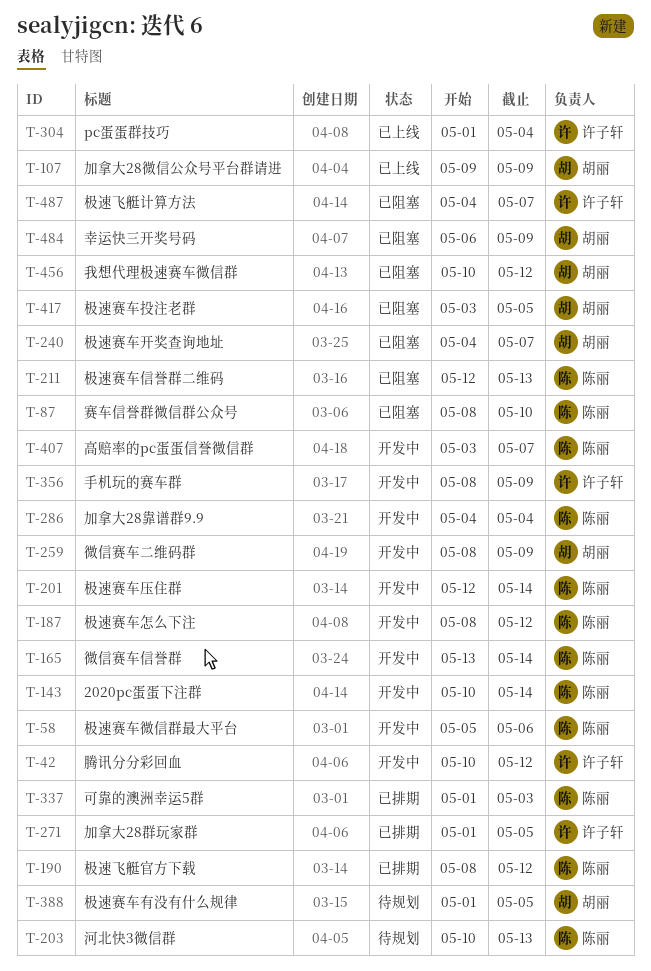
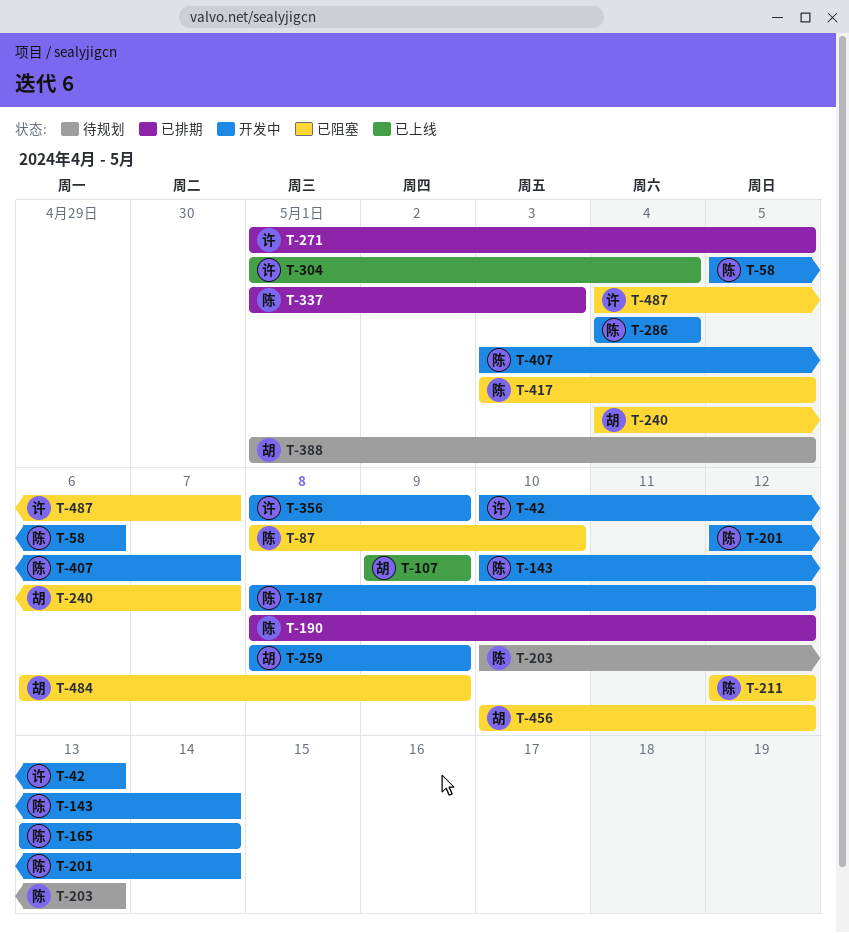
T-42, due: May 12 -> May 13
T-211, due: May 13 -> May 12
T-417, owner: 胡丽 -> 陈丽

